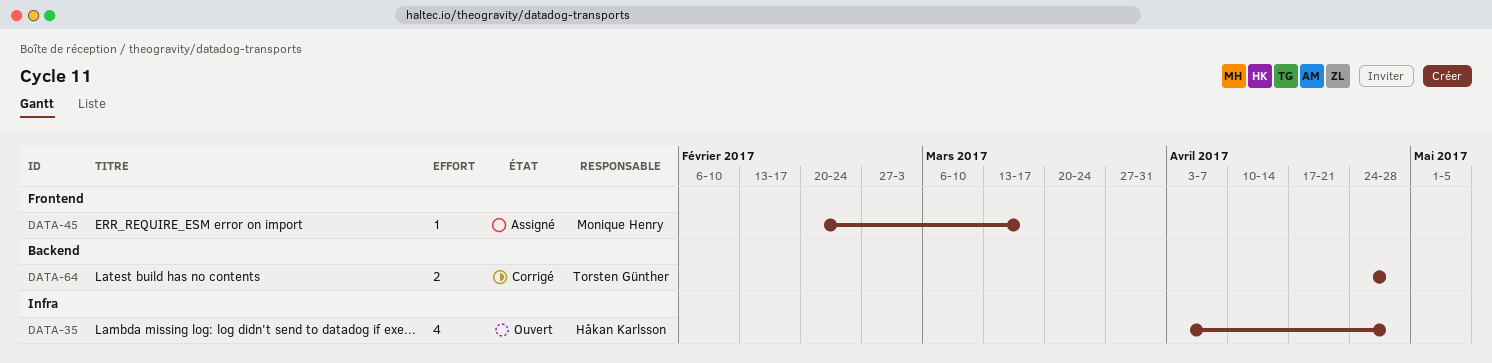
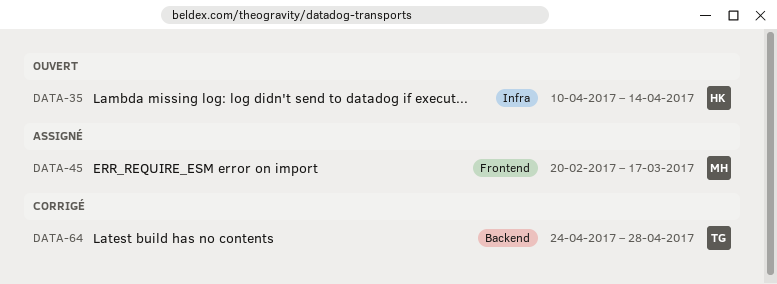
DATA-35, start: Apr 3 -> Apr 10
DATA-35, due: Apr 28 -> Apr 14

